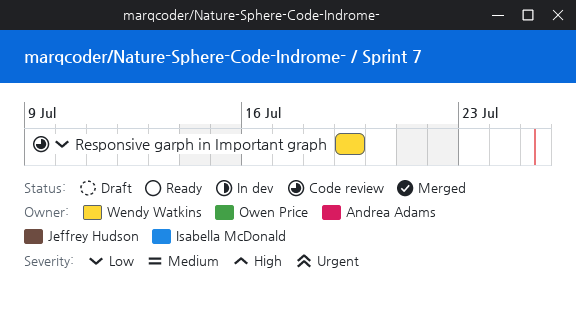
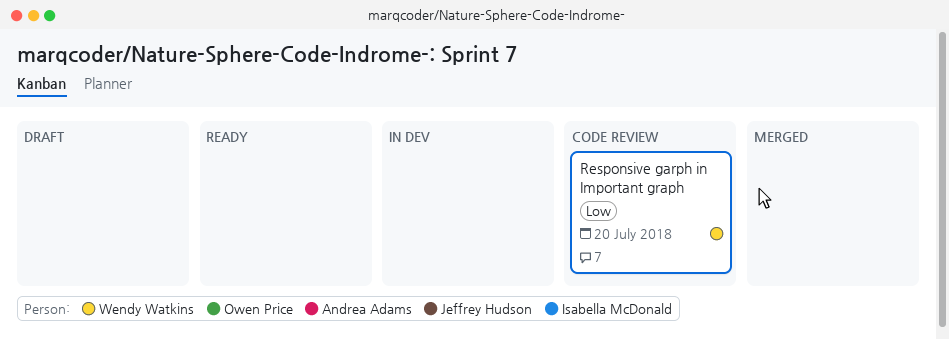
Responsive garph in Important graph, due: Jul 19 -> Jul 20

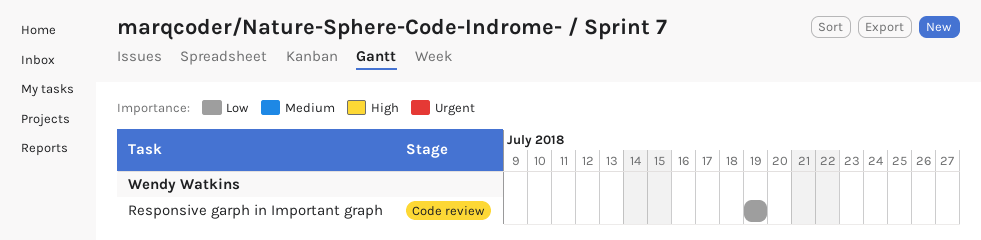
Responsive garph in Important graph, due: Jul 20 -> Jul 19

